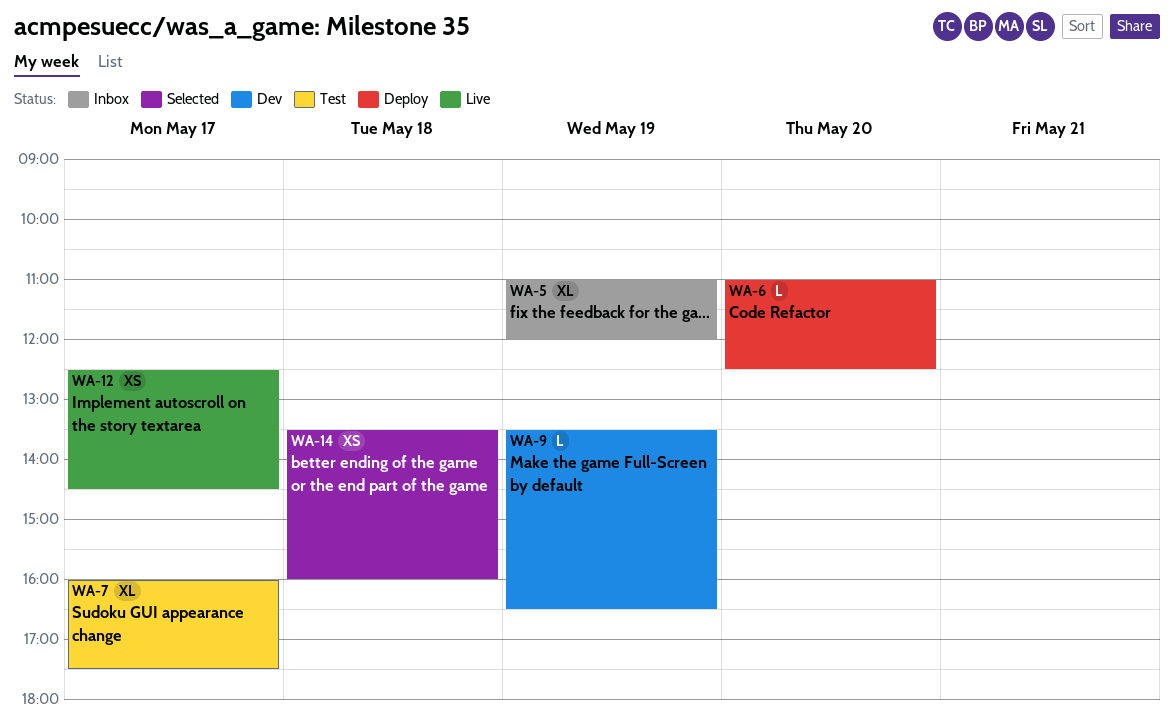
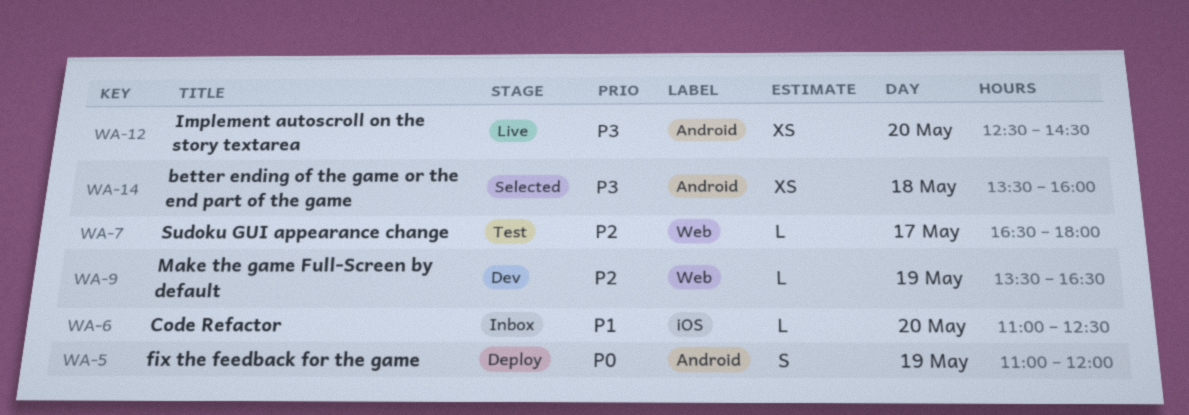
WA-5, status: Inbox -> Deploy
WA-5, estimate: XL -> S
WA-6, status: Deploy -> Inbox
WA-7, estimate: XL -> L
WA-7, begins: 16:00 -> 16:30
WA-7, ends: 17:30 -> 18:00
WA-12, day: May 17 -> May 20

